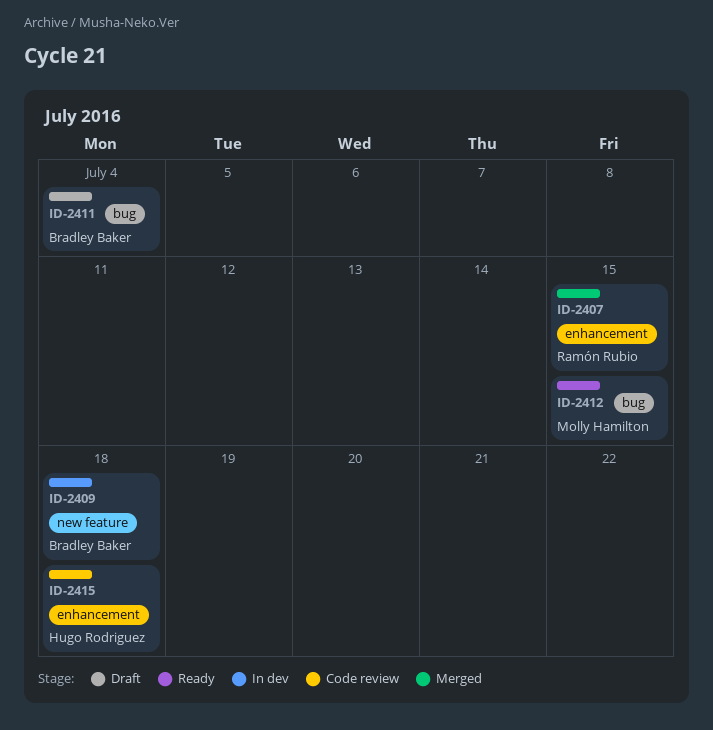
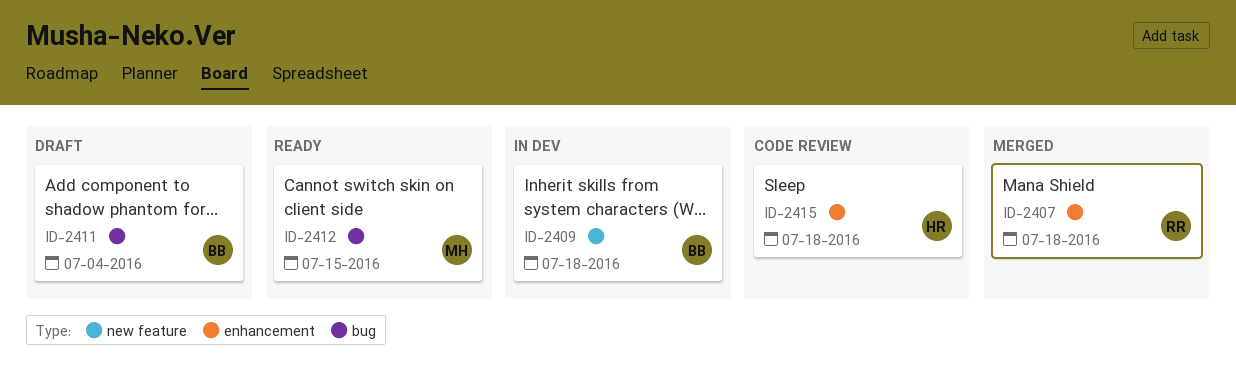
ID-2407, due: Jul 15 -> Jul 18

